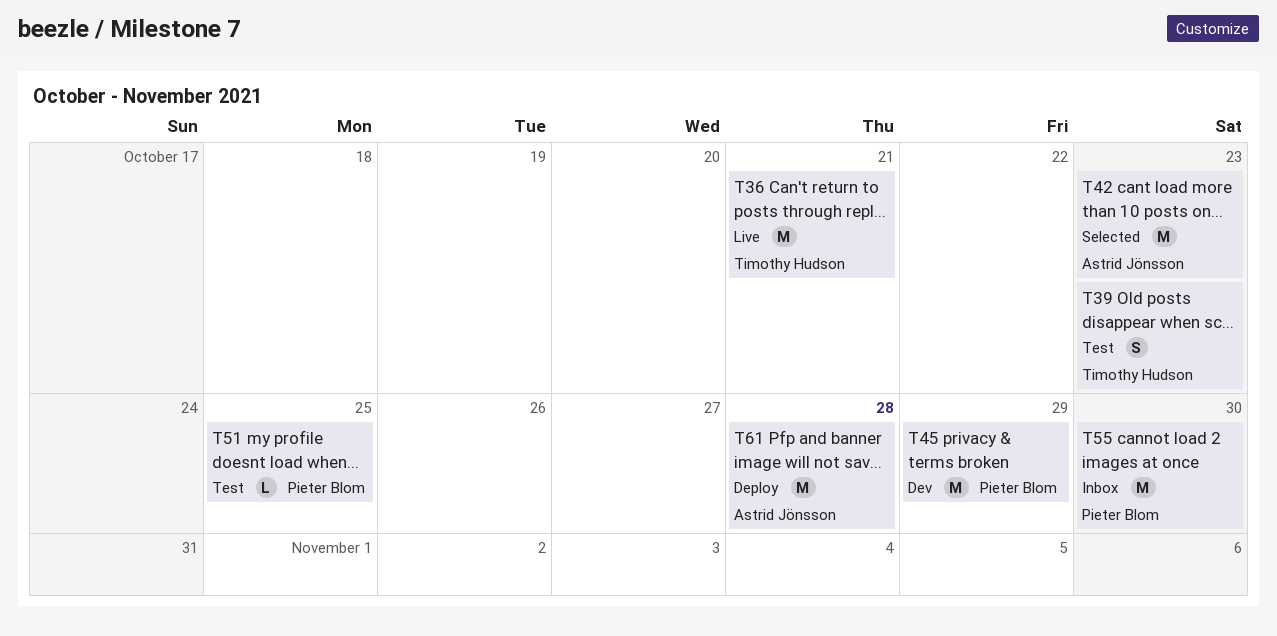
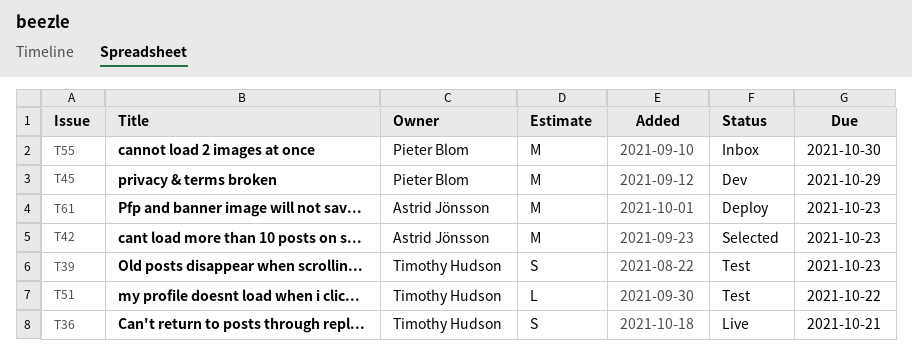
T36, estimate: M -> S
T51, owner: Pieter Blom -> Timothy Hudson
T51, due: Oct 25 -> Oct 22
T61, due: Oct 28 -> Oct 23

